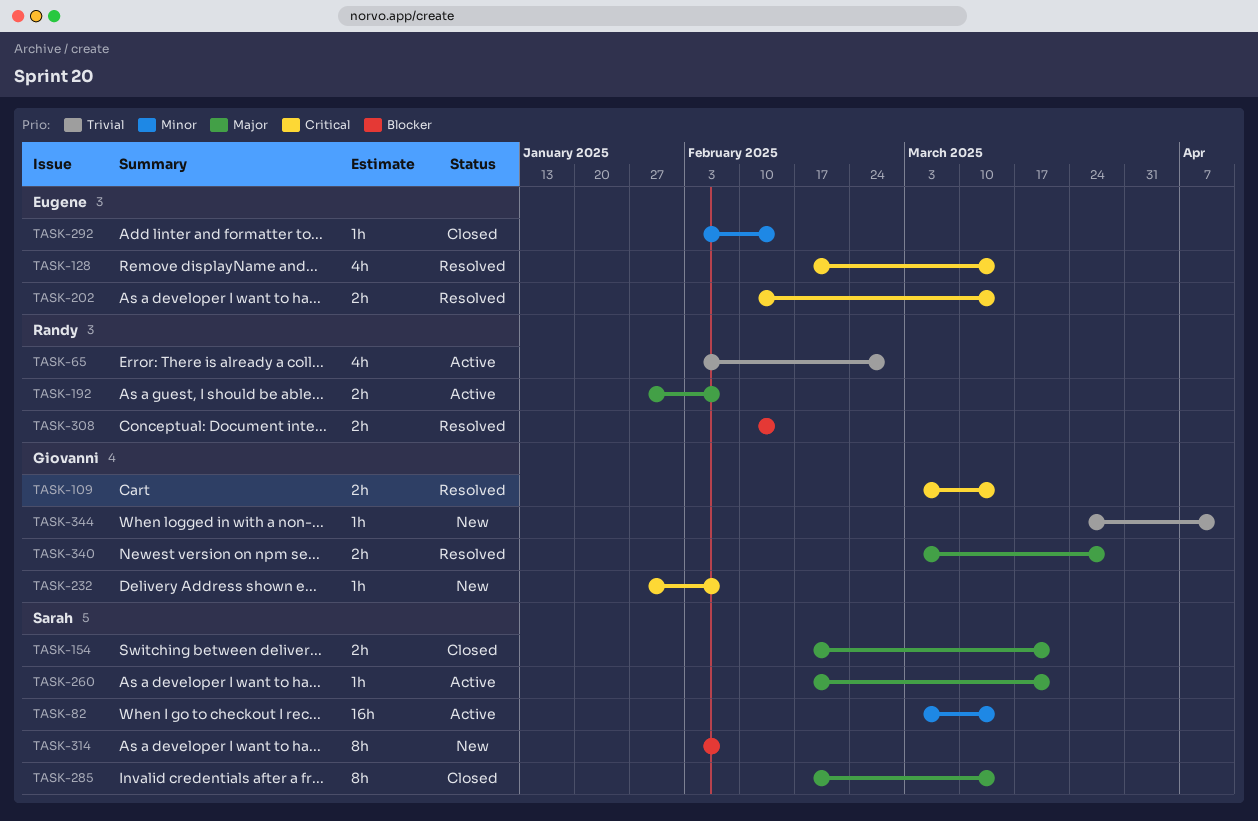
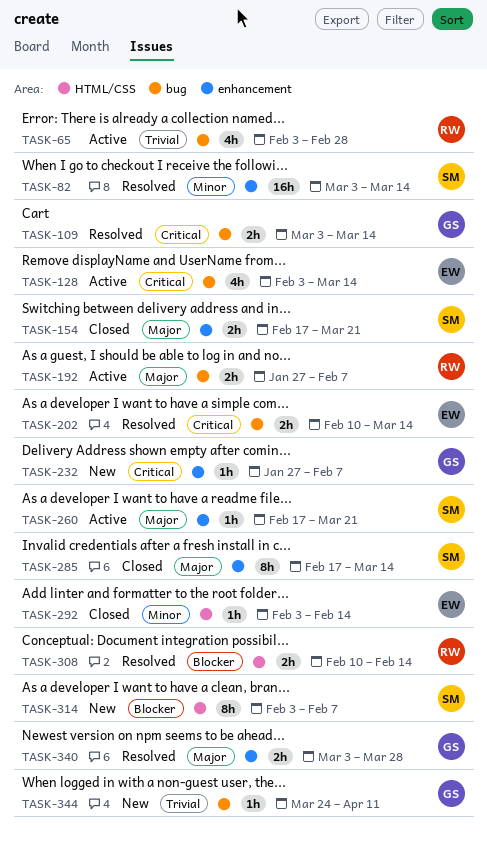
TASK-82, status: Active -> Resolved
TASK-128, status: Resolved -> Active
TASK-128, start: Feb 17 -> Feb 3

